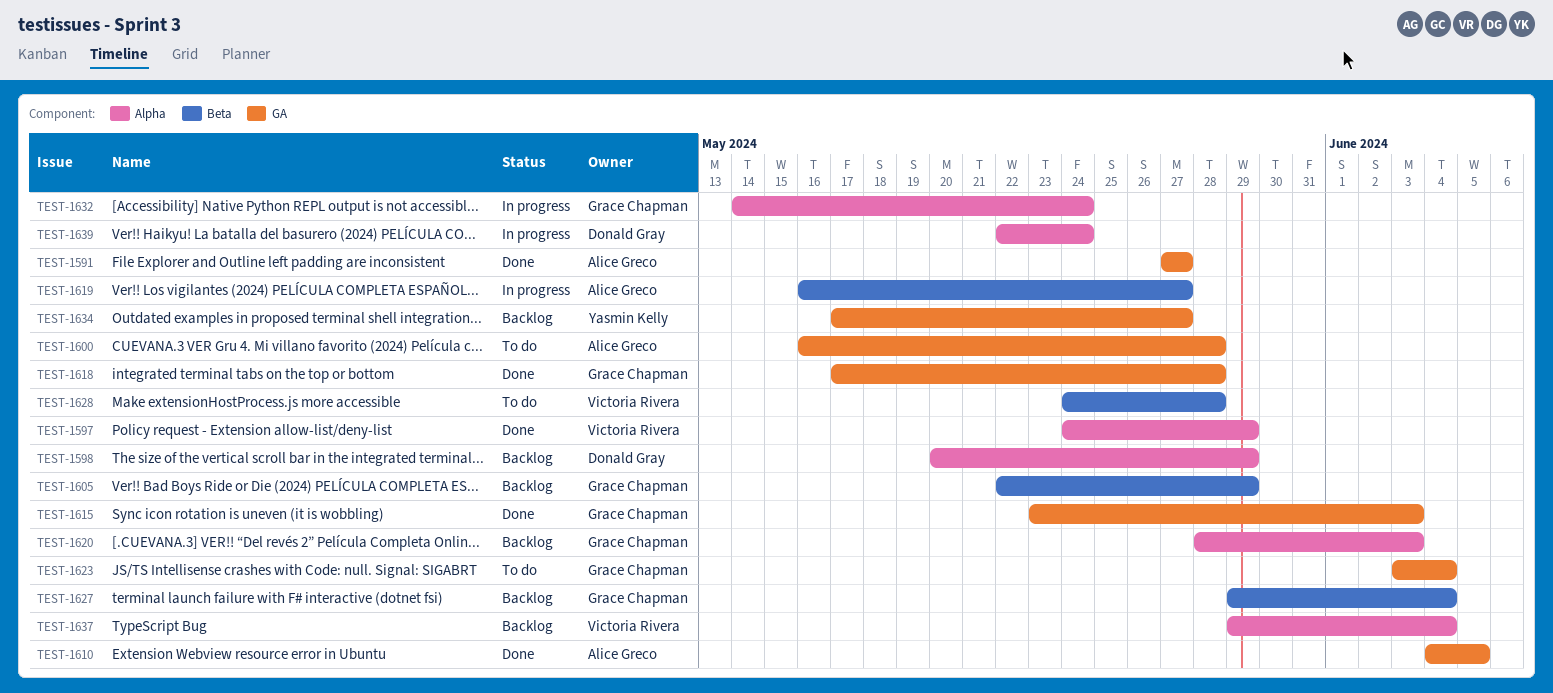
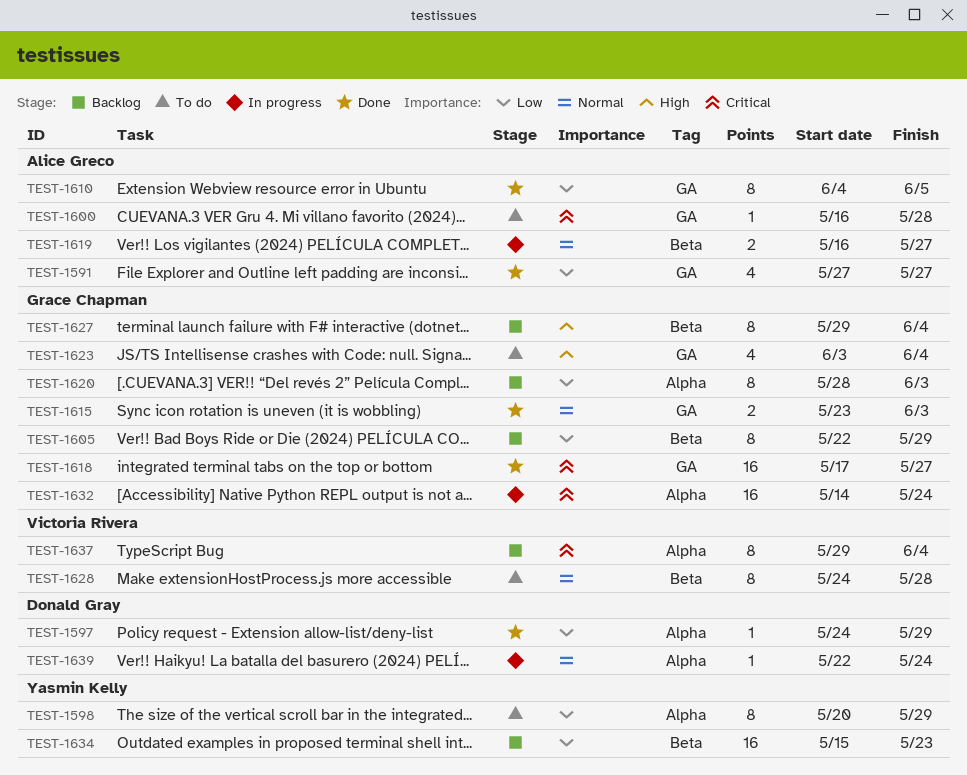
TEST-1597, owner: Victoria Rivera -> Donald Gray
TEST-1598, status: Backlog -> To do
TEST-1598, owner: Donald Gray -> Yasmin Kelly
TEST-1618, due: May 28 -> May 27
TEST-1634, label: GA -> Beta
TEST-1634, start: May 17 -> May 15
TEST-1634, due: May 27 -> May 23

